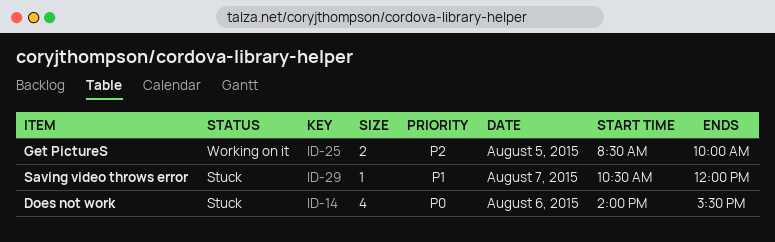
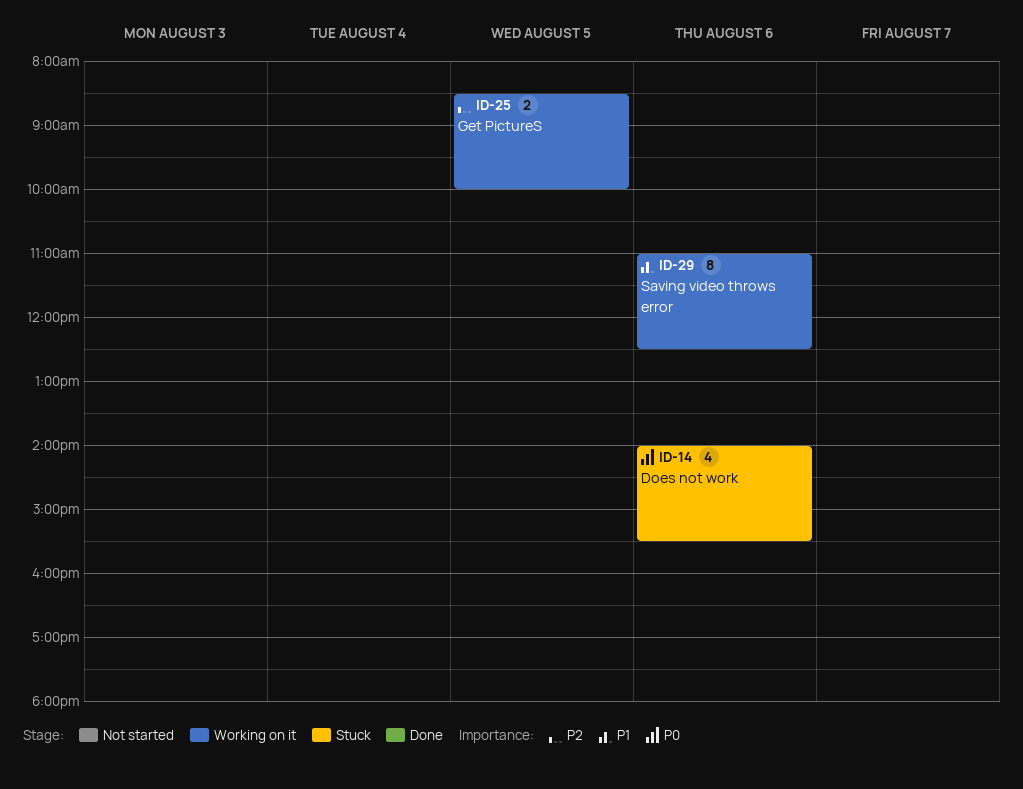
ID-29, status: Stuck -> Working on it
ID-29, estimate: 1 -> 8
ID-29, day: Aug 7 -> Aug 6
ID-29, begins: 10:30 -> 11:00
ID-29, ends: 12:00 -> 12:30

